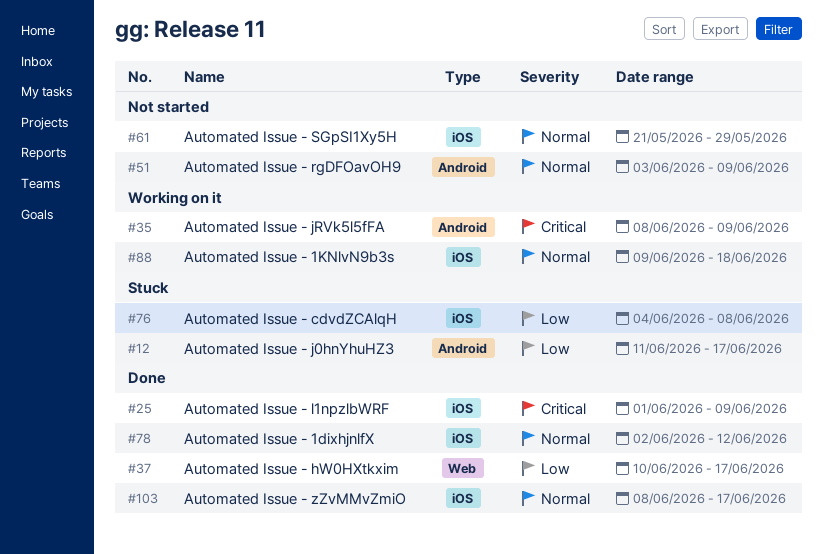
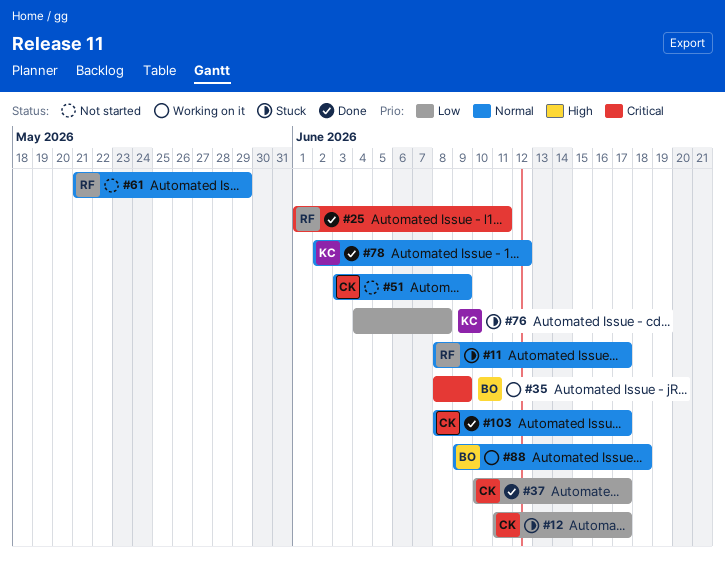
#11: none -> present
#25, due: Jun 9 -> Jun 11

